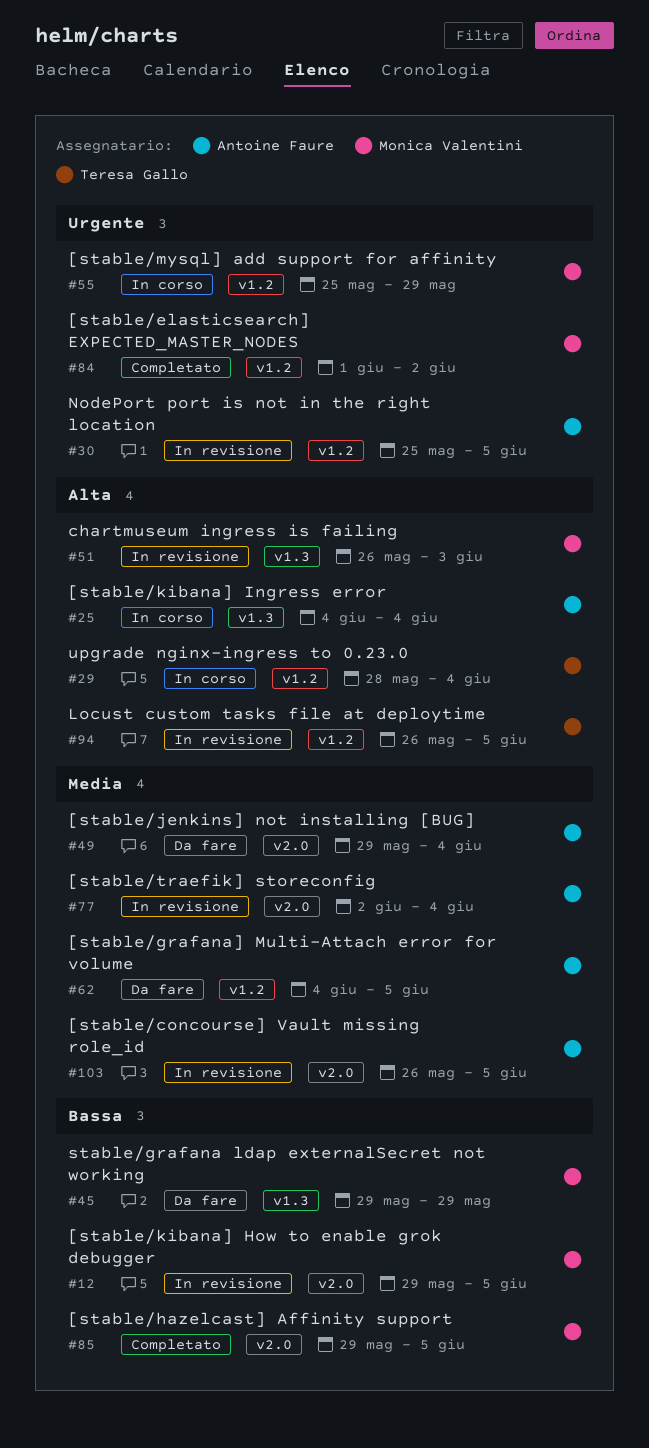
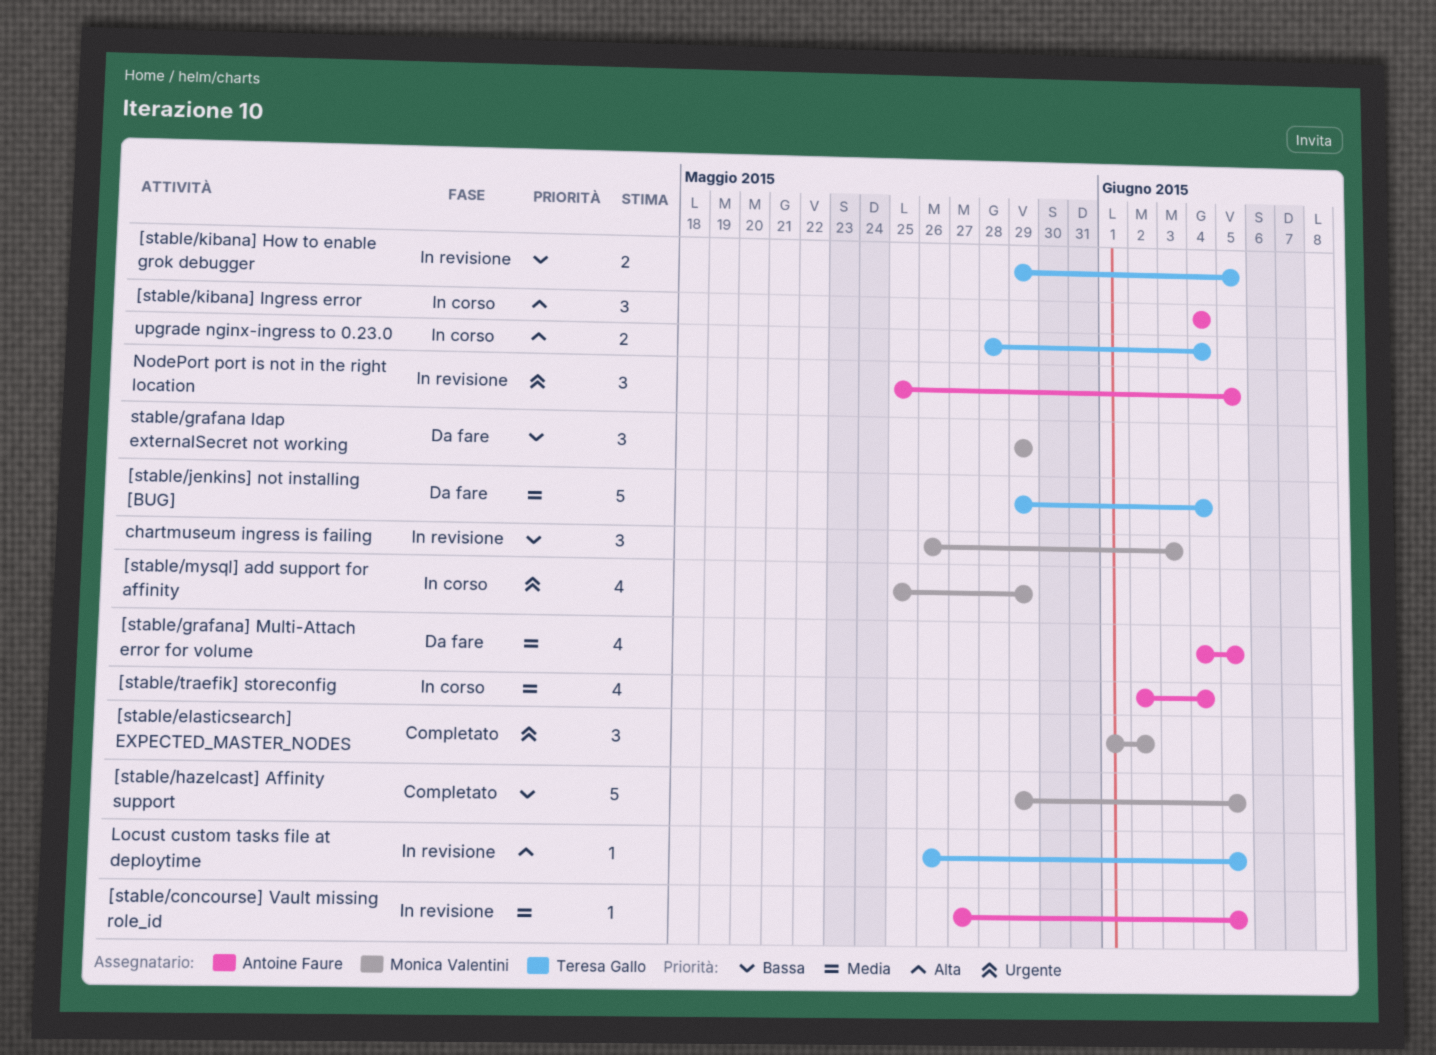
[stable/concourse] Vault missing role_id, start: May 26 -> May 27
[stable/jenkins] not installing [BUG], owner: Antoine Faure -> Teresa Gallo
[stable/kibana] How to enable grok debugger, owner: Monica Valentini -> Teresa Gallo
[stable/traefik] storeconfig, status: In revisione -> In corso
chartmuseum ingress is failing, priority: Alta -> Bassa

